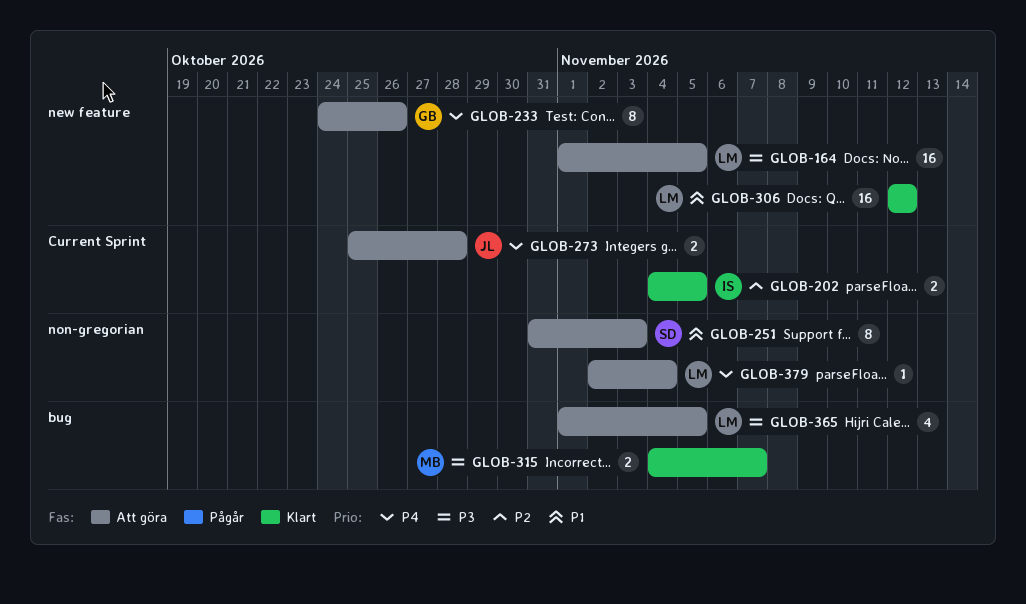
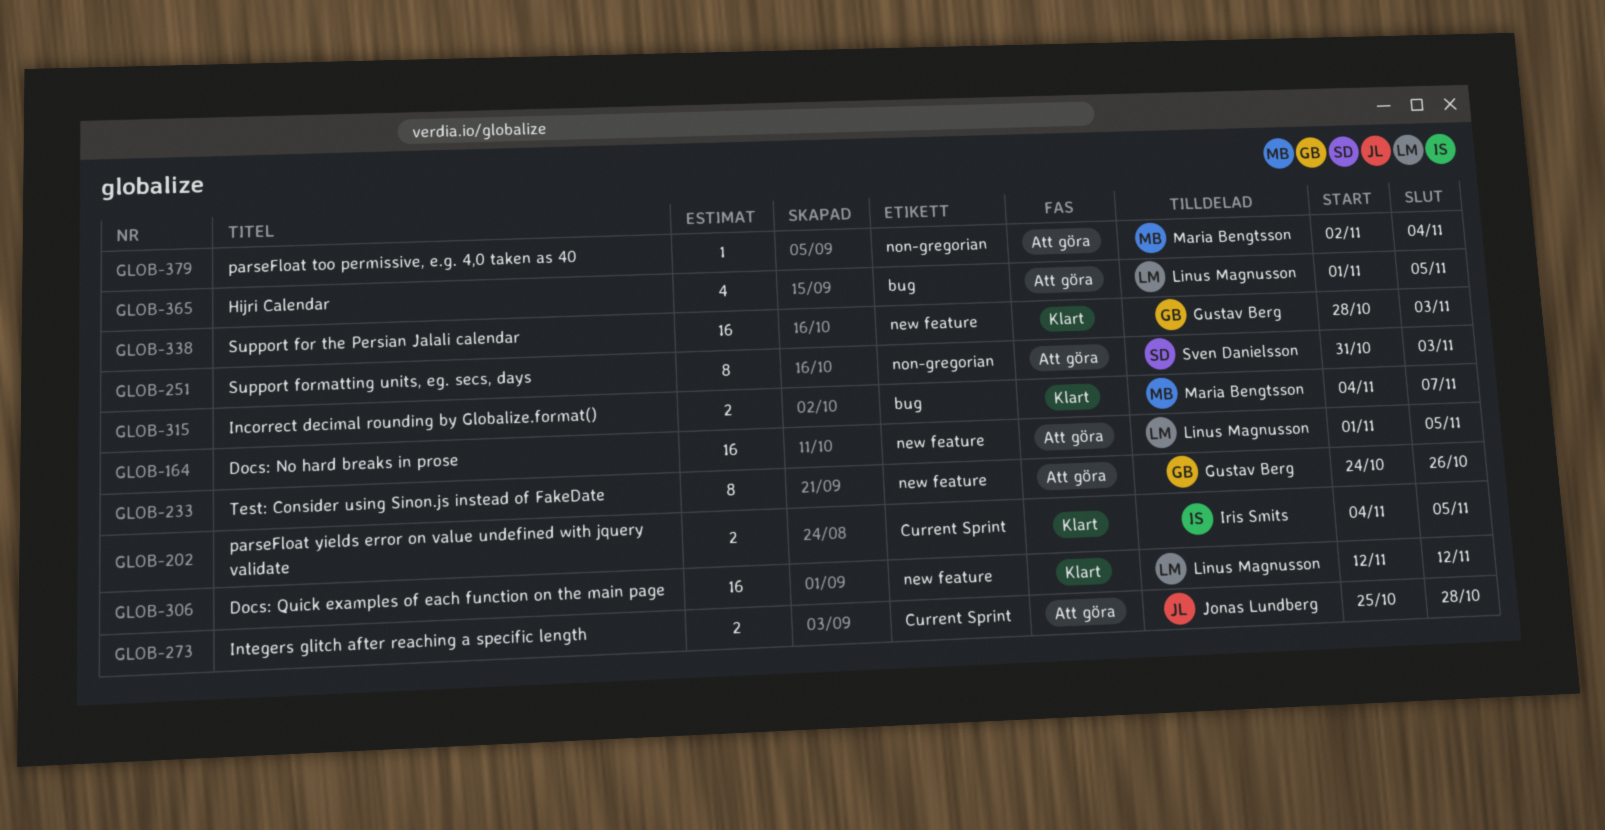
GLOB-338: none -> present
GLOB-379, owner: Linus Magnusson -> Maria Bengtsson

